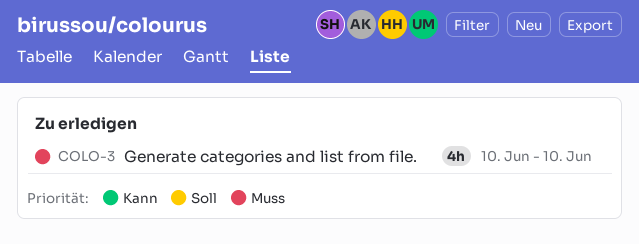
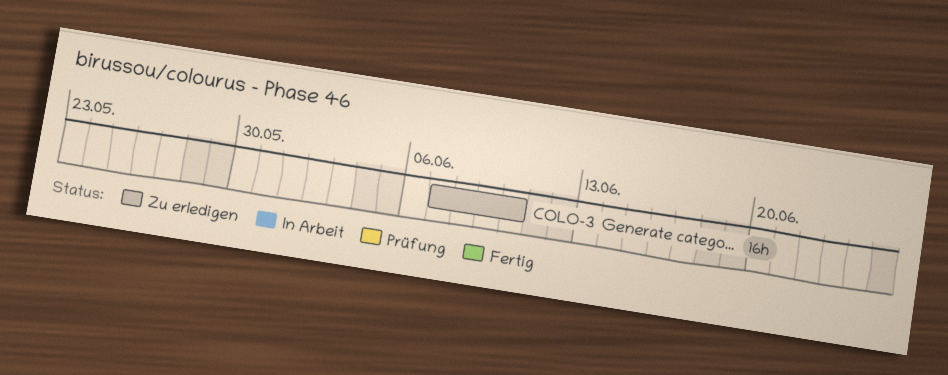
COLO-3, estimate: 4h -> 16h
COLO-3, start: Jun 10 -> Jun 7

